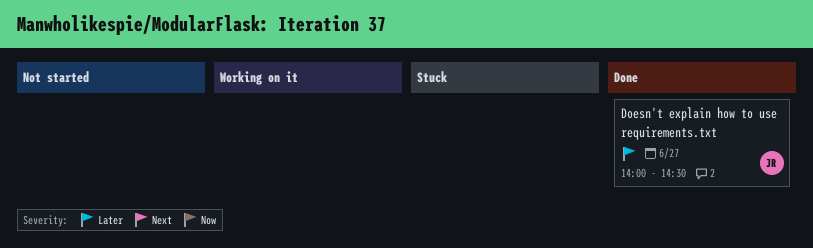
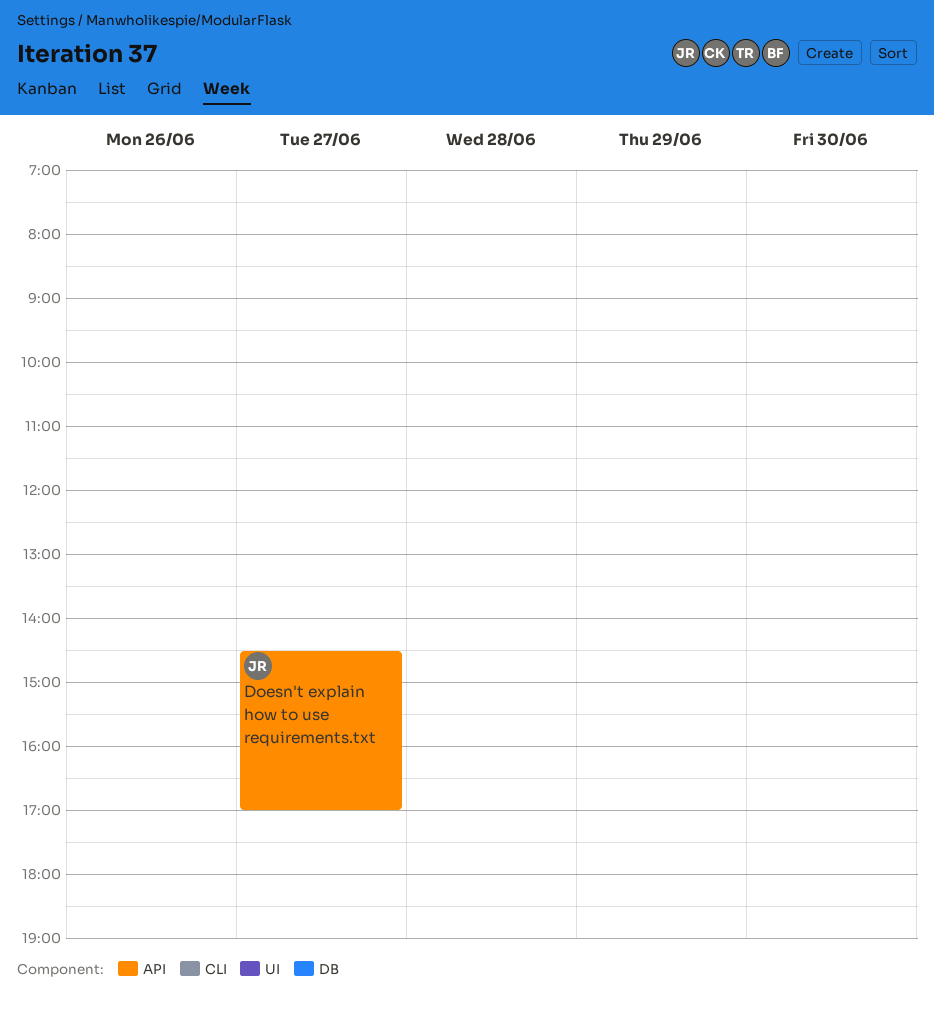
Doesn't explain how to use requirements.txt, begins: 14:00 -> 14:30
Doesn't explain how to use requirements.txt, ends: 14:30 -> 17:00

